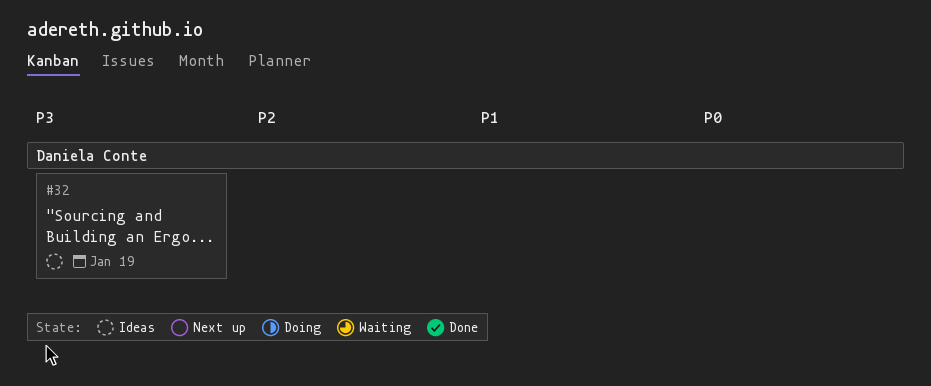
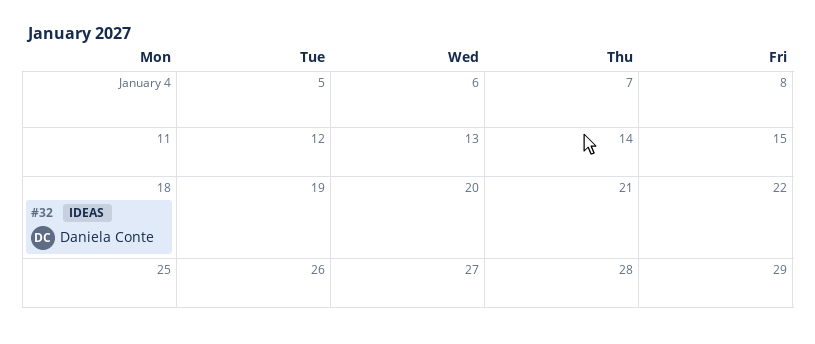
#32, due: Jan 19 -> Jan 18

